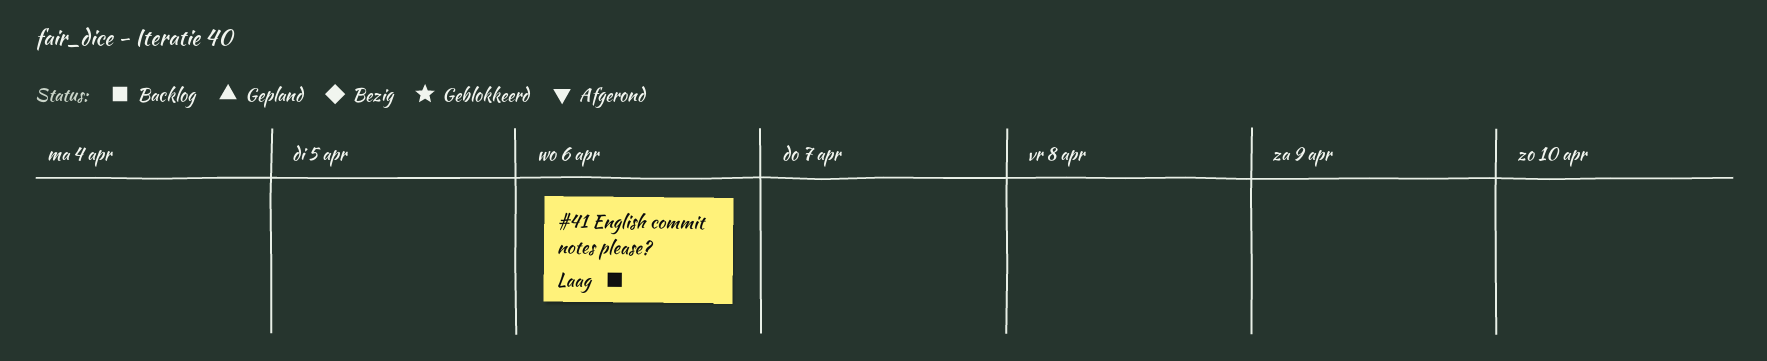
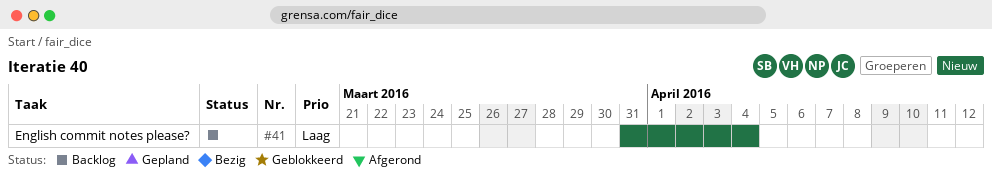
#41, due: Apr 6 -> Apr 4

